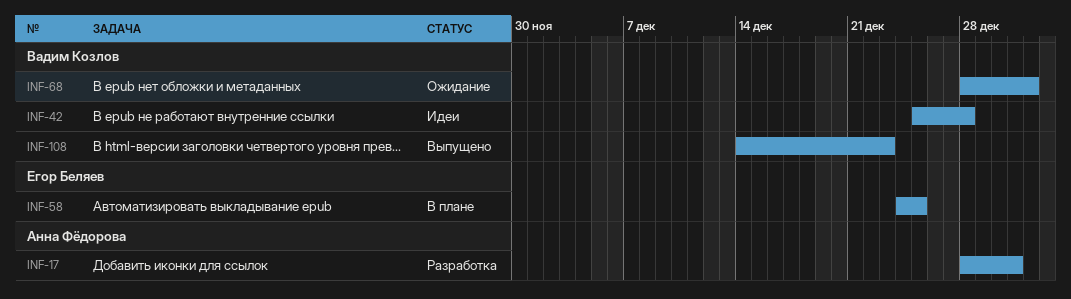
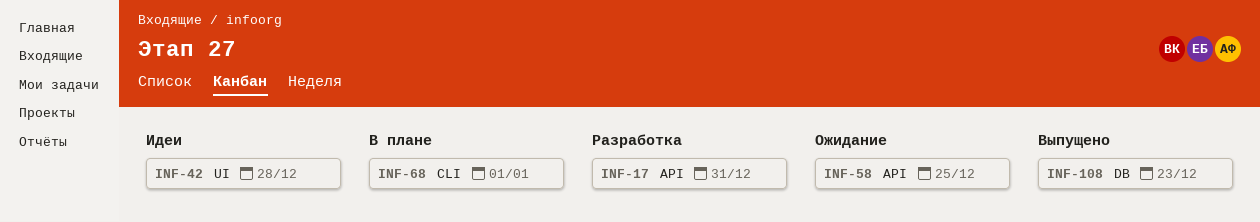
INF-58, status: В плане -> Ожидание
INF-68, status: Ожидание -> В плане

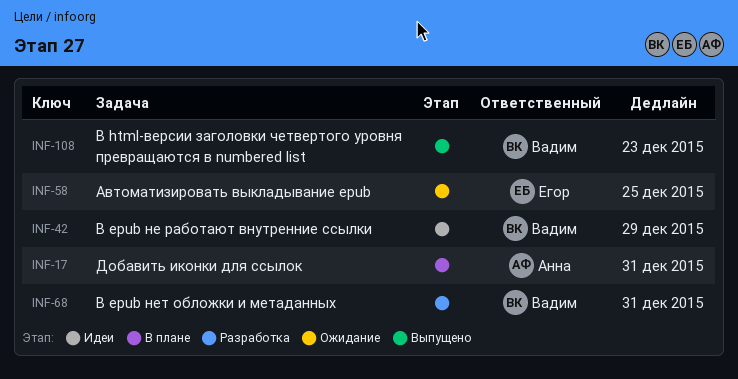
INF-17, status: Разработка -> В плане
INF-42, due: Dec 28 -> Dec 29
INF-68, status: В плане -> Разработка
INF-68, due: Jan 1 -> Dec 31

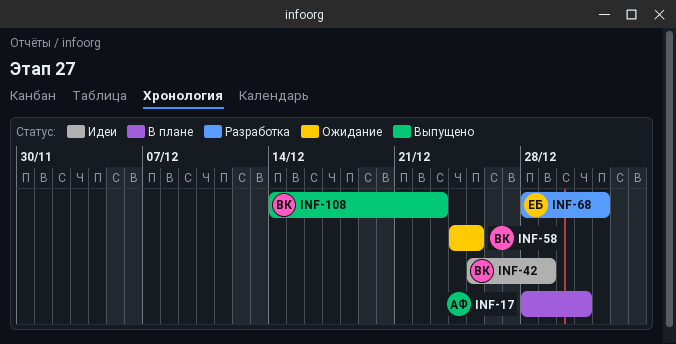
INF-58, owner: Егор -> Вадим
INF-68, owner: Вадим -> Егор
INF-68, due: Dec 31 -> Jan 1

